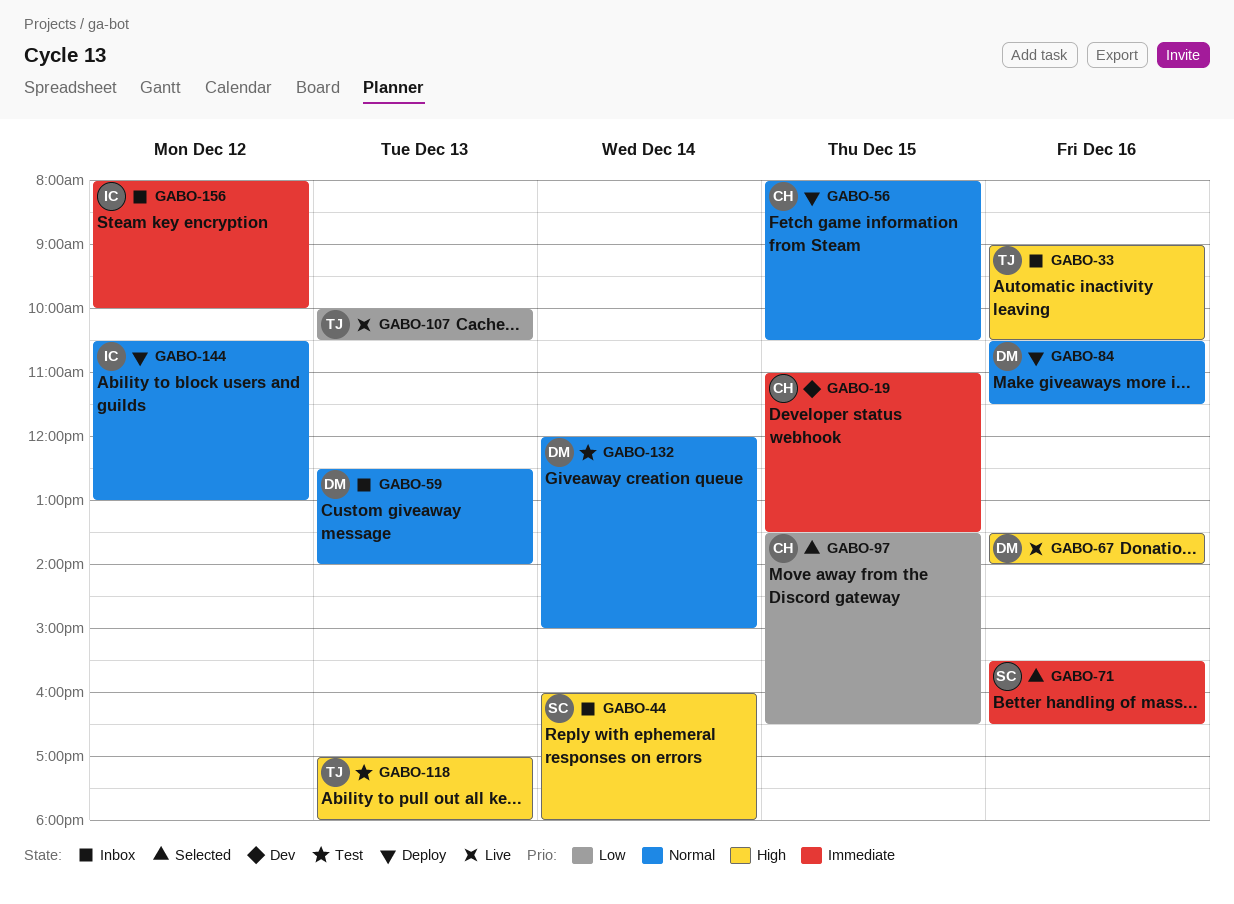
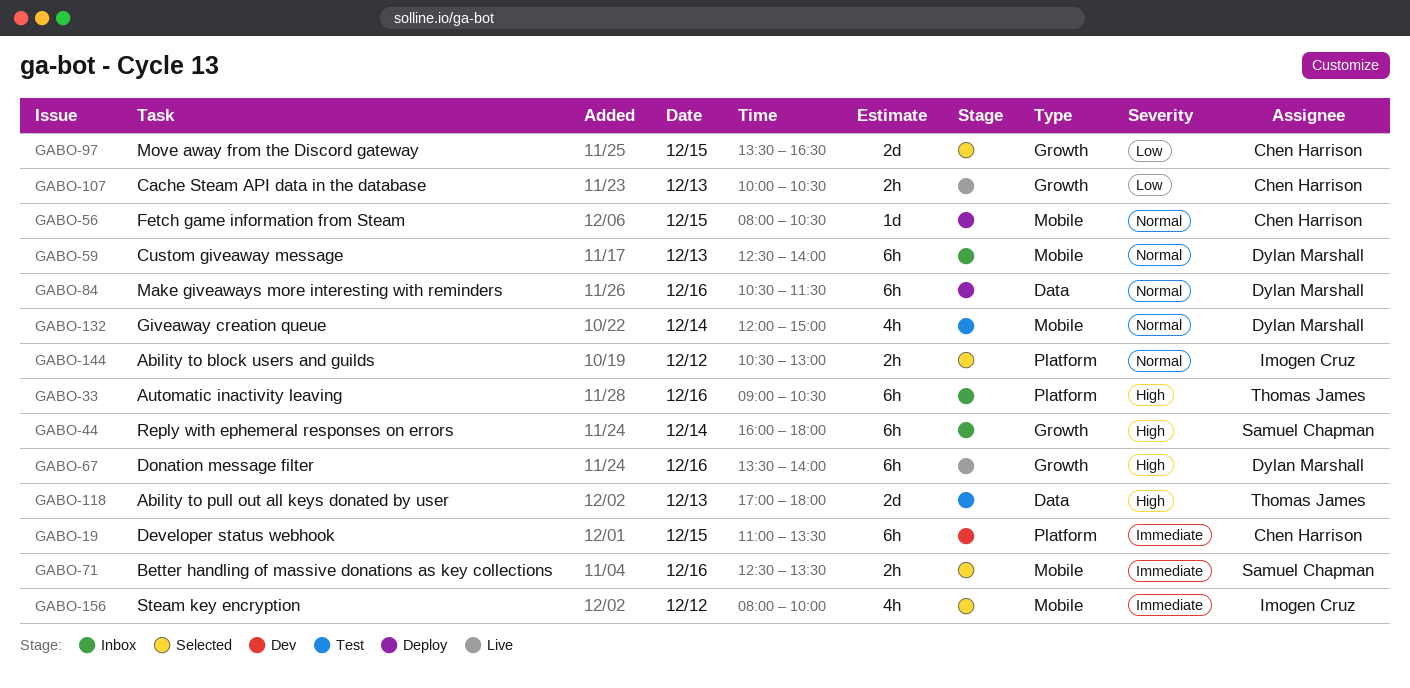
GABO-71, begins: 15:30 -> 12:30
GABO-71, ends: 16:30 -> 13:30
GABO-107, owner: Thomas James -> Chen Harrison
GABO-144, status: Deploy -> Selected
GABO-156, status: Inbox -> Selected

